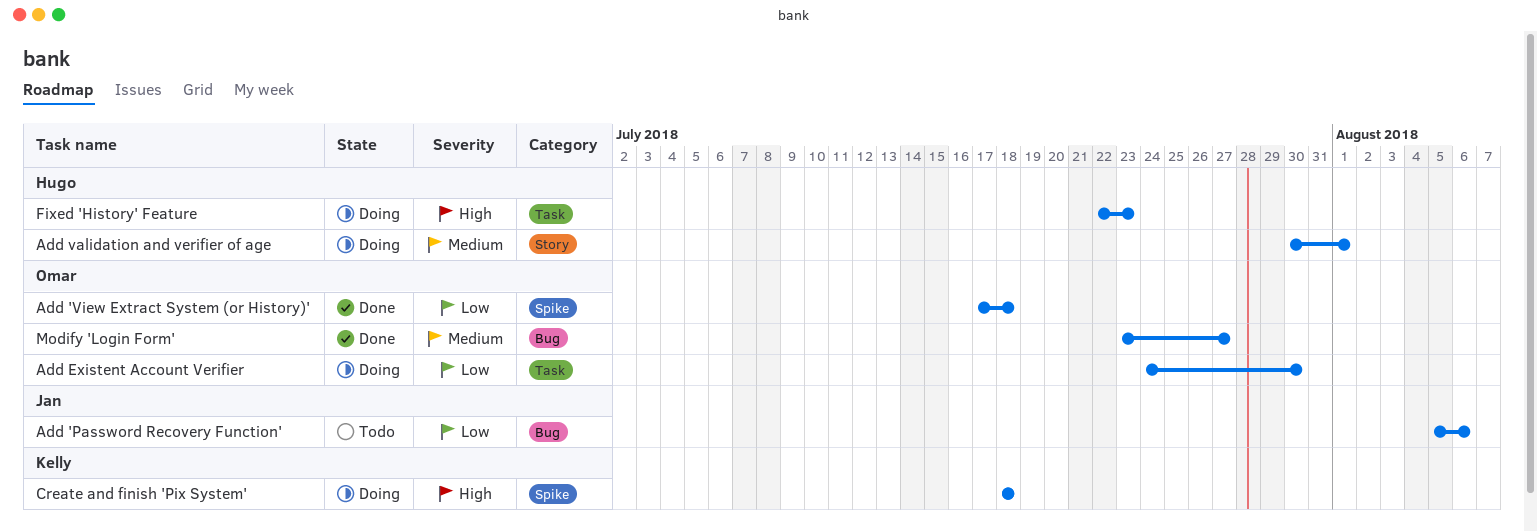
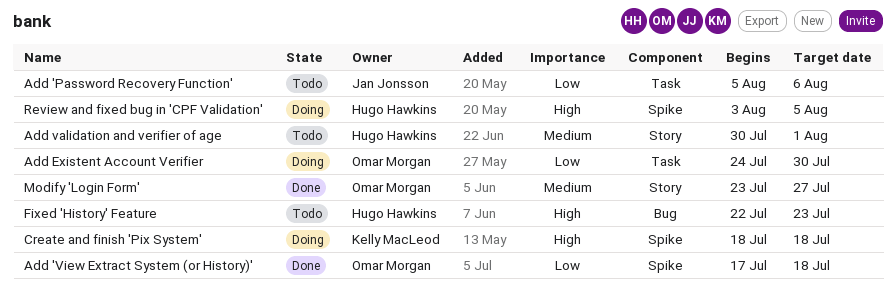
Add 'Password Recovery Function', label: Bug -> Task
Add validation and verifier of age, status: Doing -> Todo
Fixed 'History' Feature, status: Doing -> Todo
Fixed 'History' Feature, label: Task -> Bug
Modify 'Login Form', label: Bug -> Story
Review and fixed bug in 'CPF Validation': none -> present

